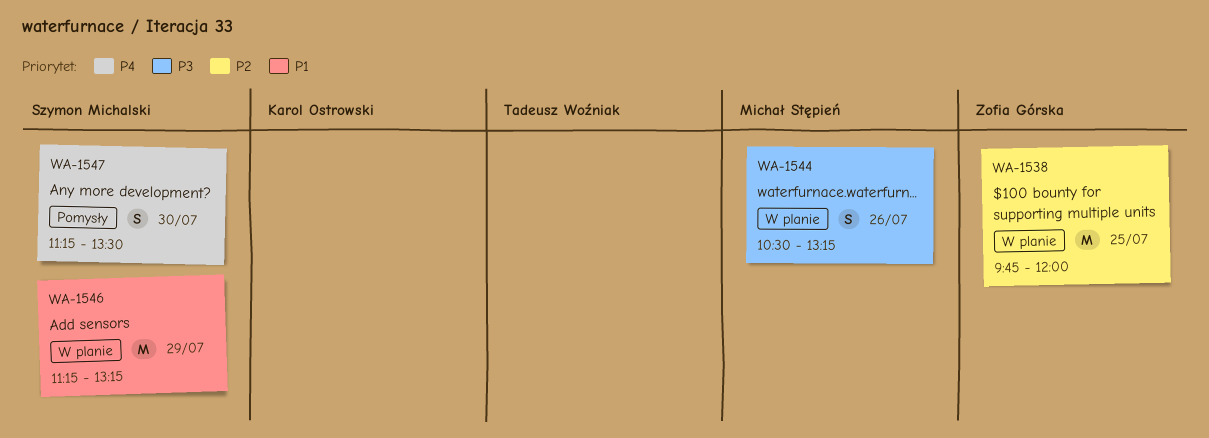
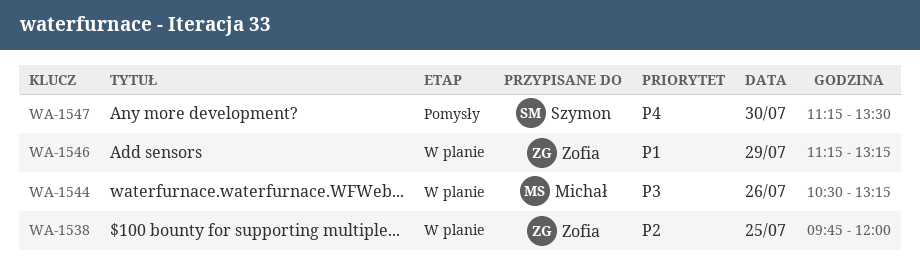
WA-1546, owner: Szymon Michalski -> Zofia Górska

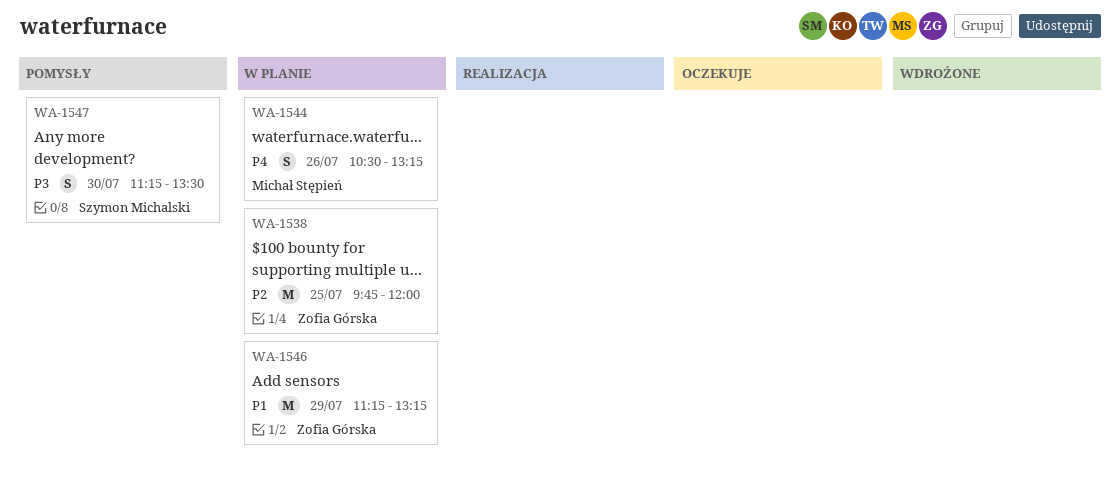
WA-1544, priority: P3 -> P4
WA-1547, priority: P4 -> P3

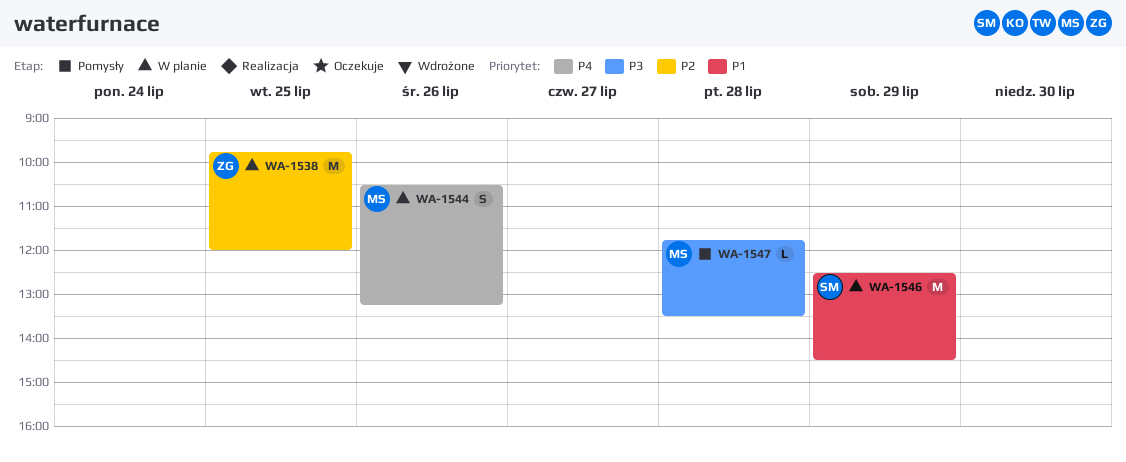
WA-1546, owner: Zofia Górska -> Szymon Michalski
WA-1546, begins: 11:15 -> 12:30
WA-1546, ends: 13:15 -> 14:30
WA-1547, owner: Szymon Michalski -> Michał Stępień
WA-1547, estimate: S -> L
WA-1547, day: Jul 30 -> Jul 28
WA-1547, begins: 11:15 -> 11:45

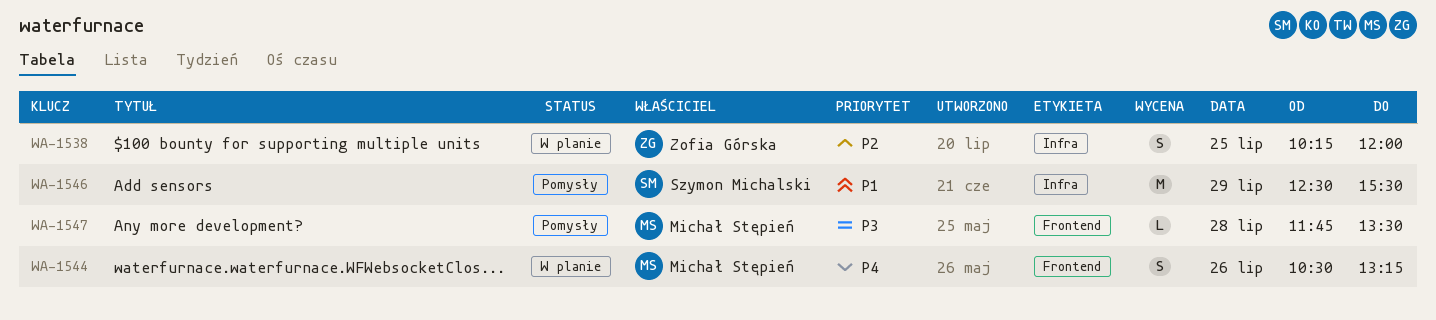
WA-1538, estimate: M -> S
WA-1538, begins: 09:45 -> 10:15
WA-1546, status: W planie -> Pomysły
WA-1546, ends: 14:30 -> 15:30

